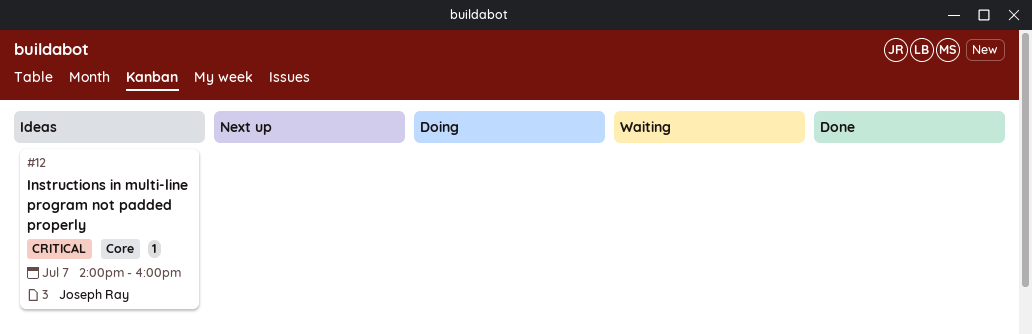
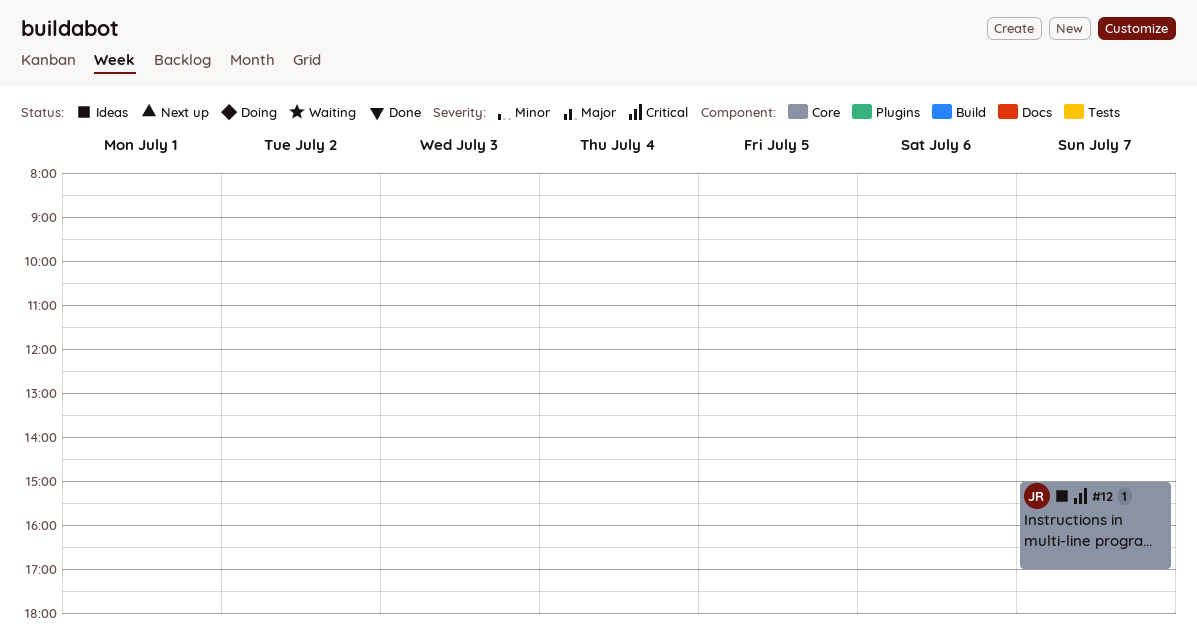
#12, begins: 14:00 -> 15:00
#12, ends: 16:00 -> 17:00

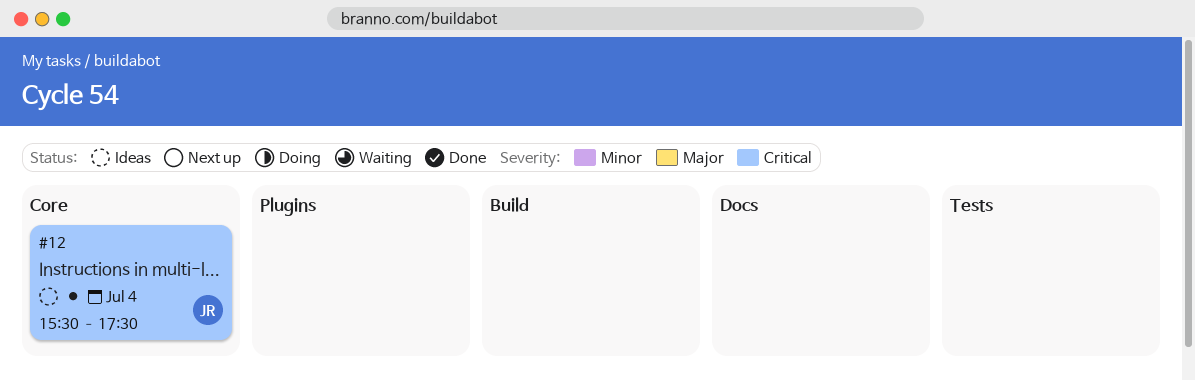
#12, day: Jul 7 -> Jul 4
#12, begins: 15:00 -> 15:30
#12, ends: 17:00 -> 17:30

